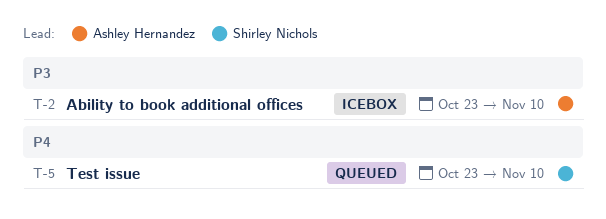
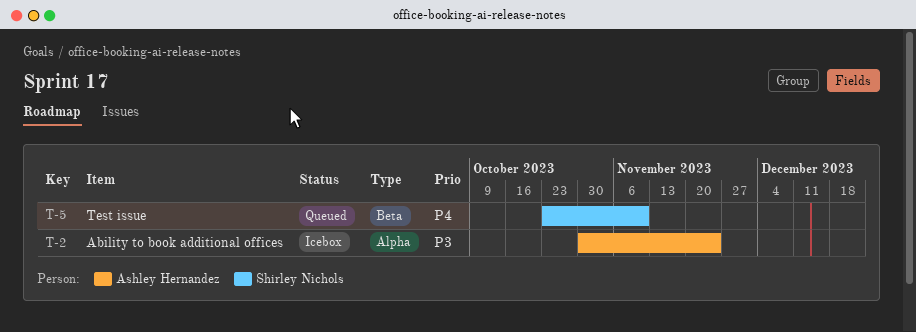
T-2, start: Oct 23 -> Oct 30
T-2, due: Nov 10 -> Nov 24

